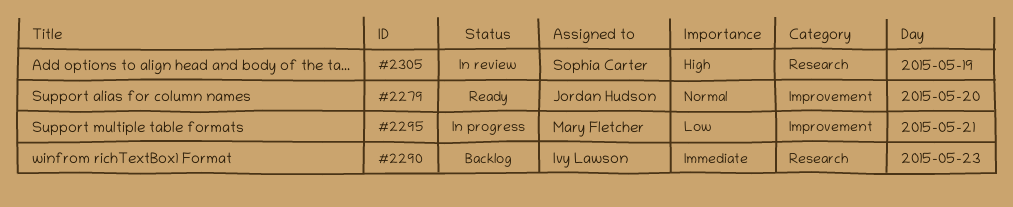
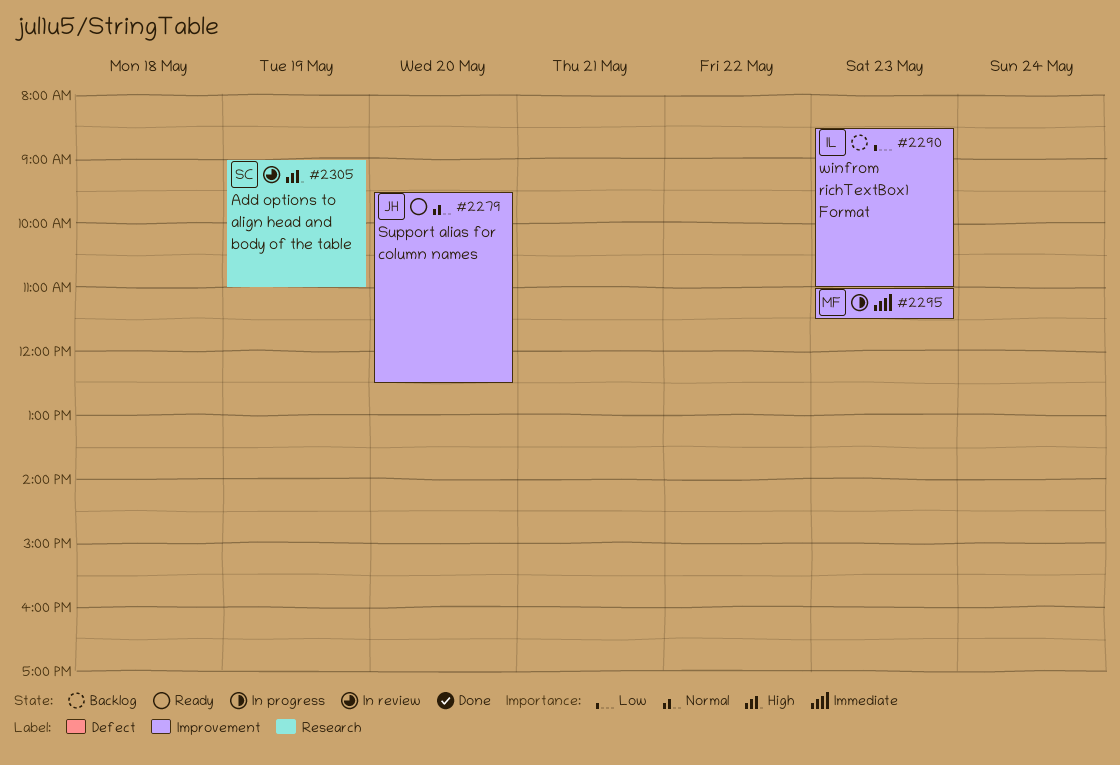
#2290, priority: Immediate -> Low
#2290, label: Research -> Improvement
#2295, priority: Low -> Immediate
#2295, day: May 21 -> May 23

